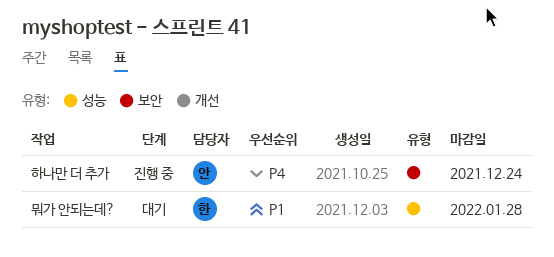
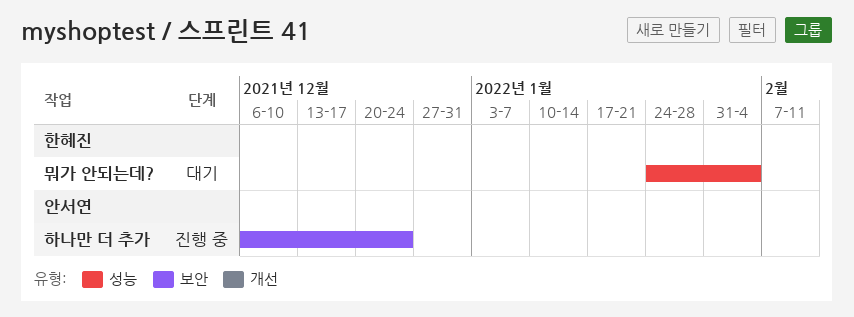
뭐가 안되는데?, due: Jan 28 -> Feb 4

